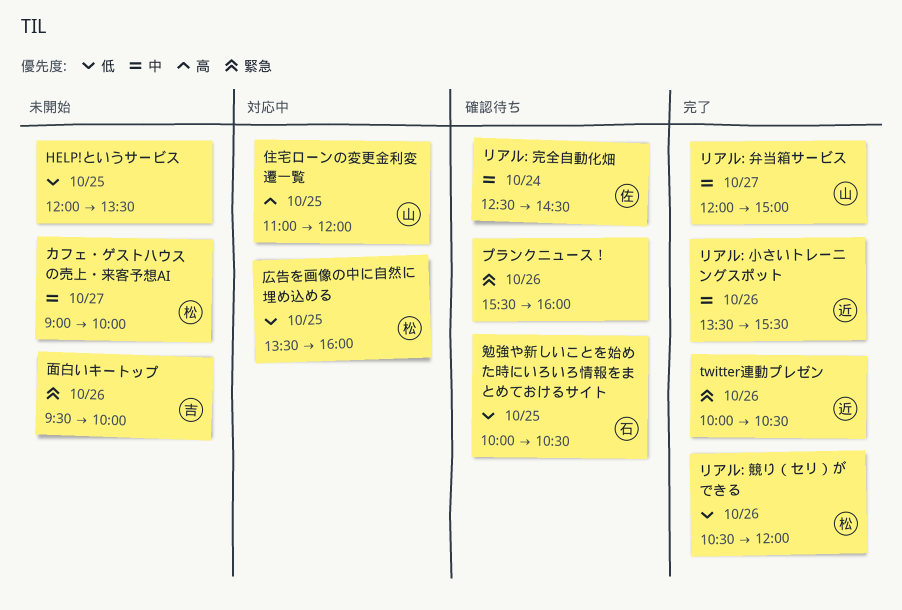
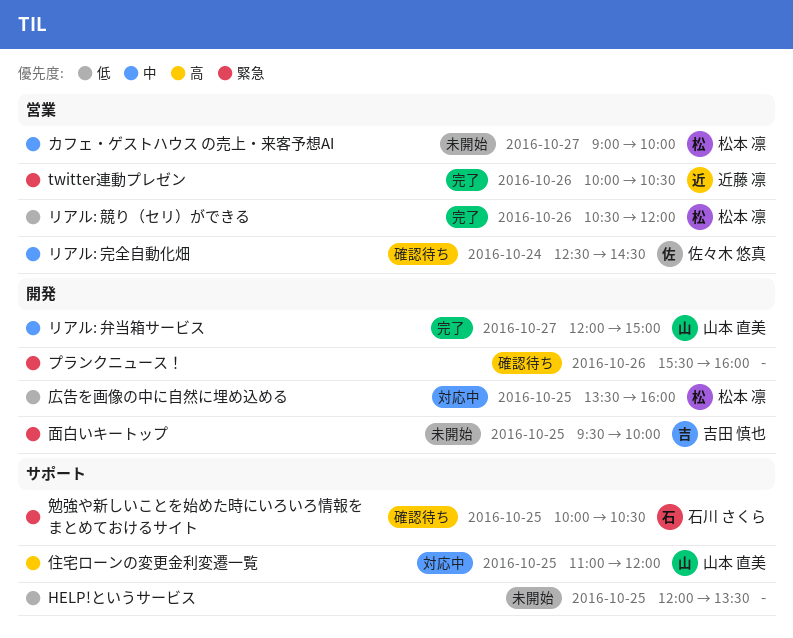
リアル: 小さいトレーニングスポット: present -> none
勉強や新しいことを始めた時にいろいろ情報をまとめておけるサイト, priority: 低 -> 緊急
面白いキートップ, day: Oct 26 -> Oct 25

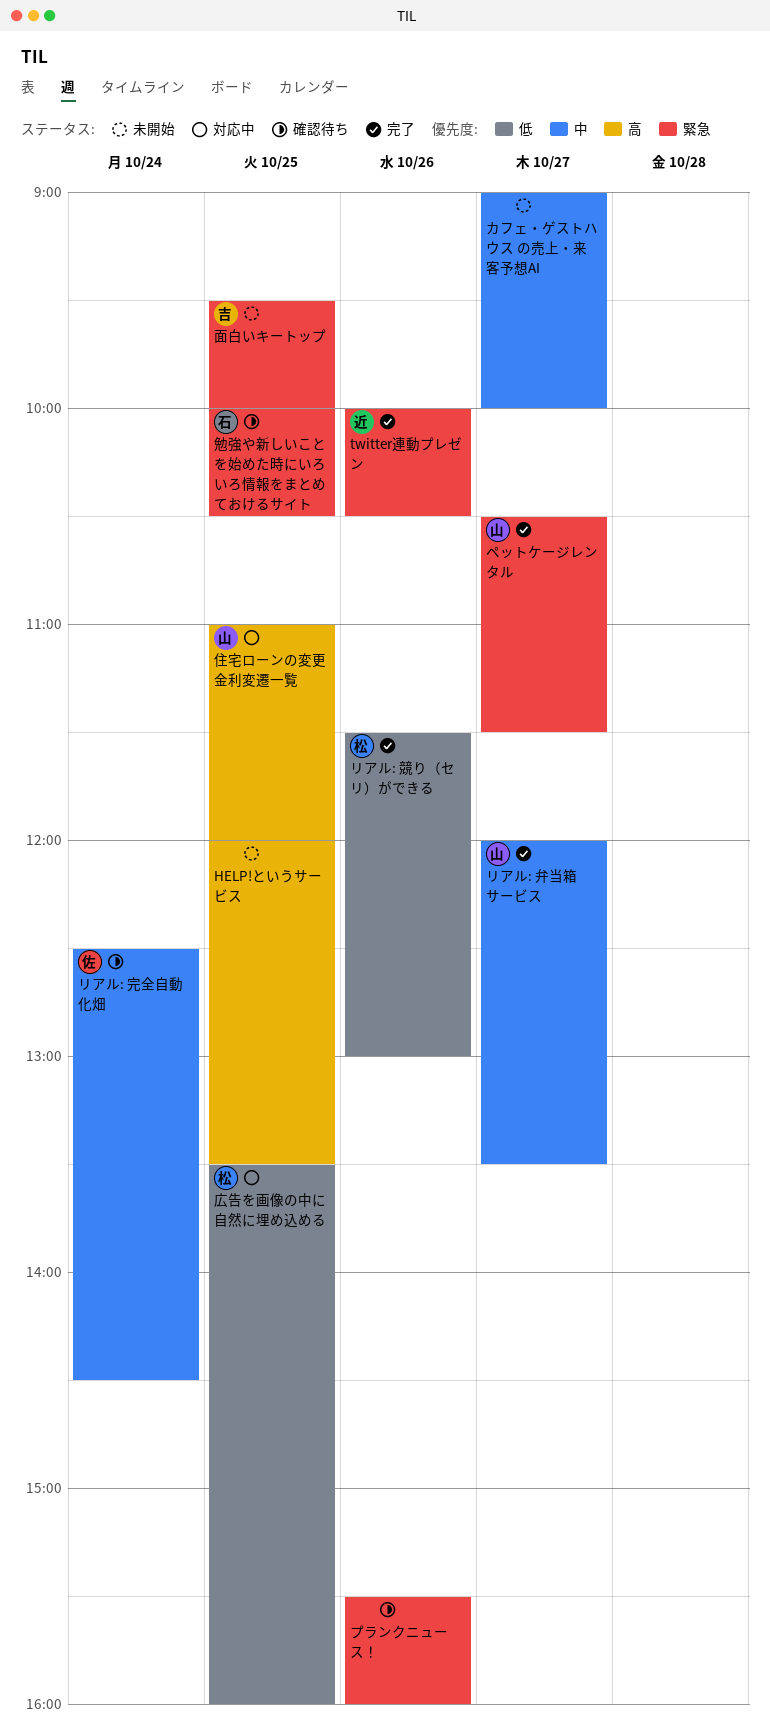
HELP!というサービス, priority: 低 -> 高
カフェ・ゲストハウス の売上・来客予想AI, owner: 松本 凛 -> none
ペットケージレンタル: none -> present
リアル: 弁当箱サービス, ends: 15:00 -> 13:30
リアル: 競り（セリ）ができる, begins: 10:30 -> 11:30
リアル: 競り（セリ）ができる, ends: 12:00 -> 13:00

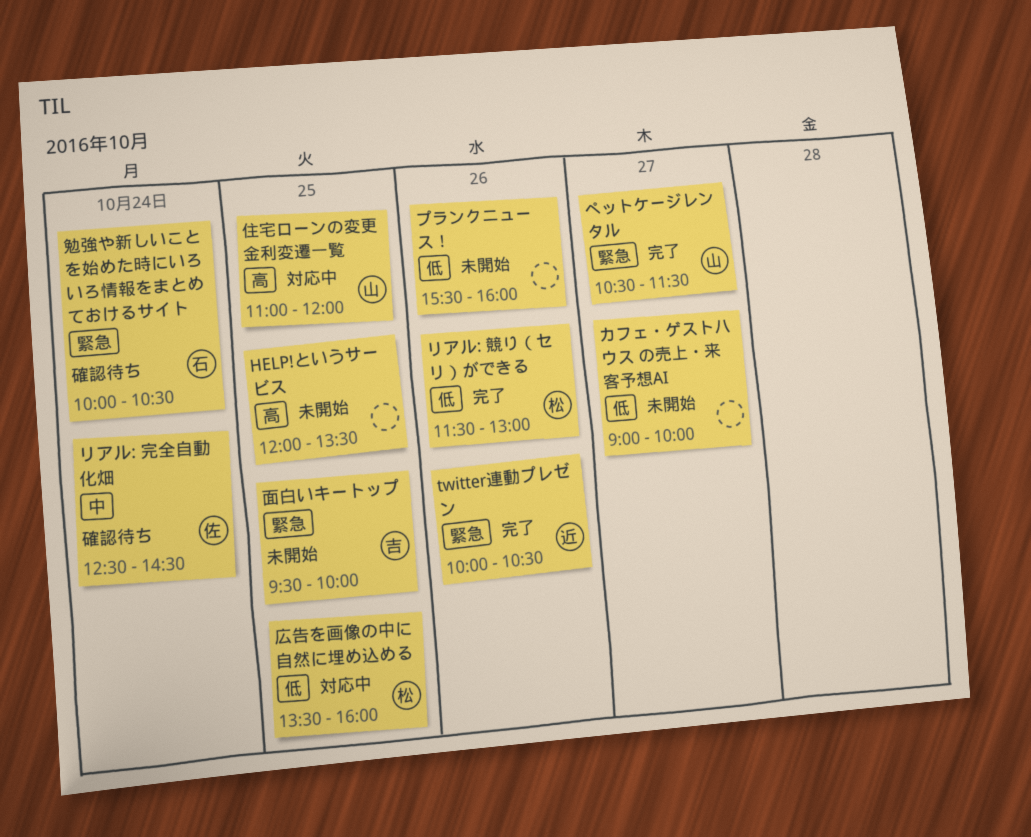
カフェ・ゲストハウス の売上・来客予想AI, priority: 中 -> 低
プランクニュース！, status: 確認待ち -> 未開始
プランクニュース！, priority: 緊急 -> 低
リアル: 弁当箱サービス: present -> none
勉強や新しいことを始めた時にいろいろ情報をまとめておけるサイト, day: Oct 25 -> Oct 24

